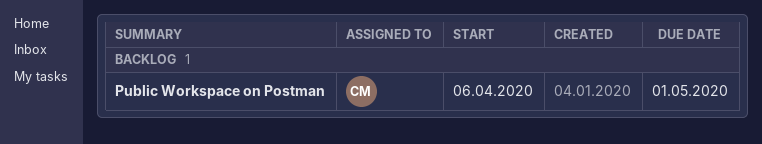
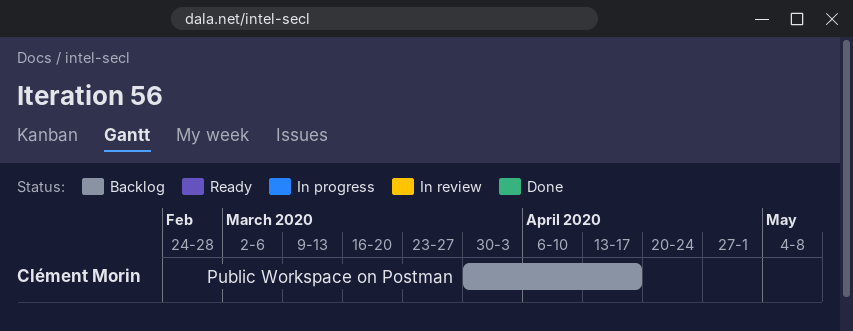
Public Workspace on Postman, start: Apr 6 -> Mar 30
Public Workspace on Postman, due: May 1 -> Apr 17

